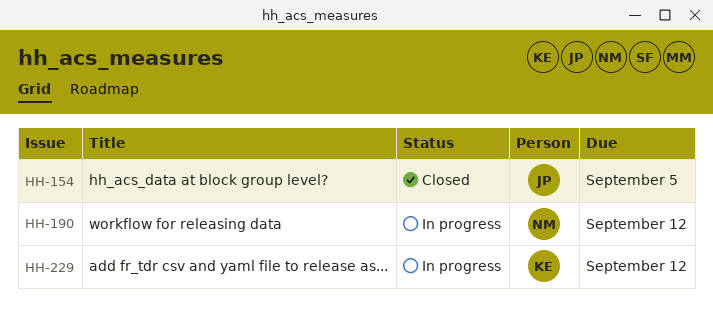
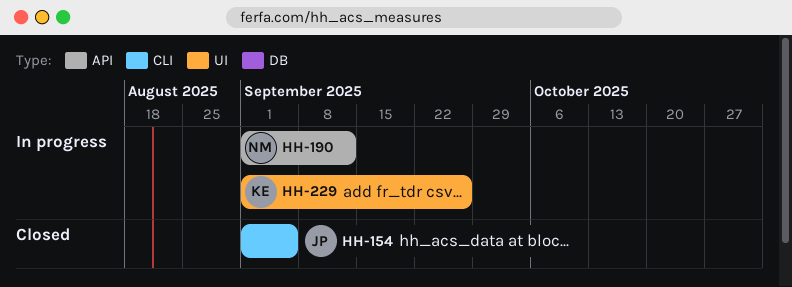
HH-229, due: Sep 12 -> Sep 26

